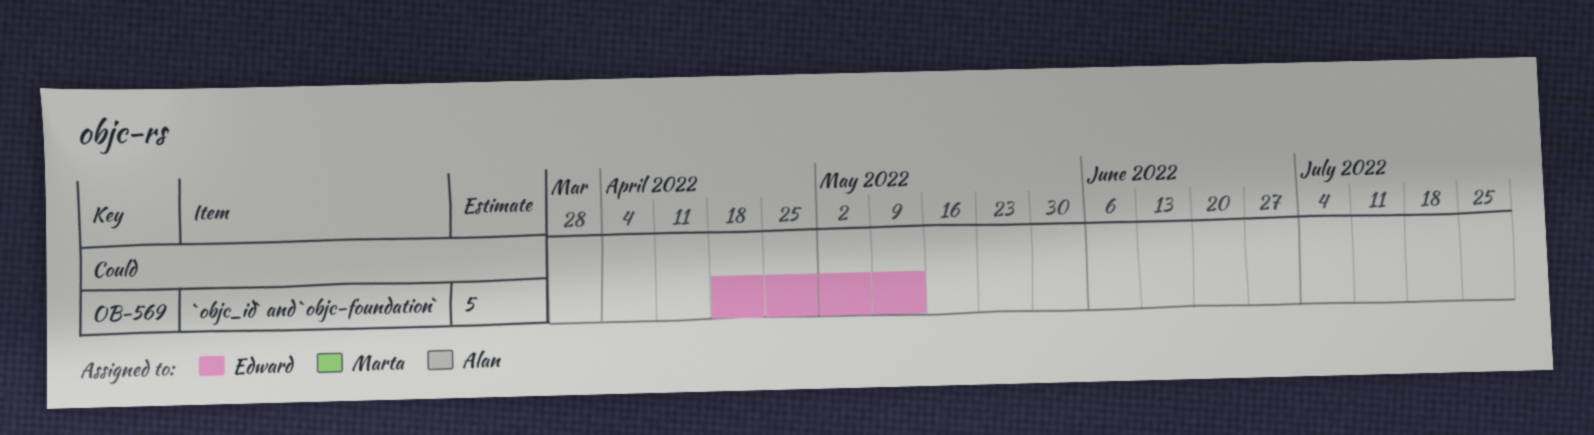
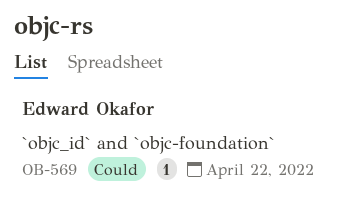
OB-569, estimate: 5 -> 1
OB-569, due: May 13 -> Apr 22

